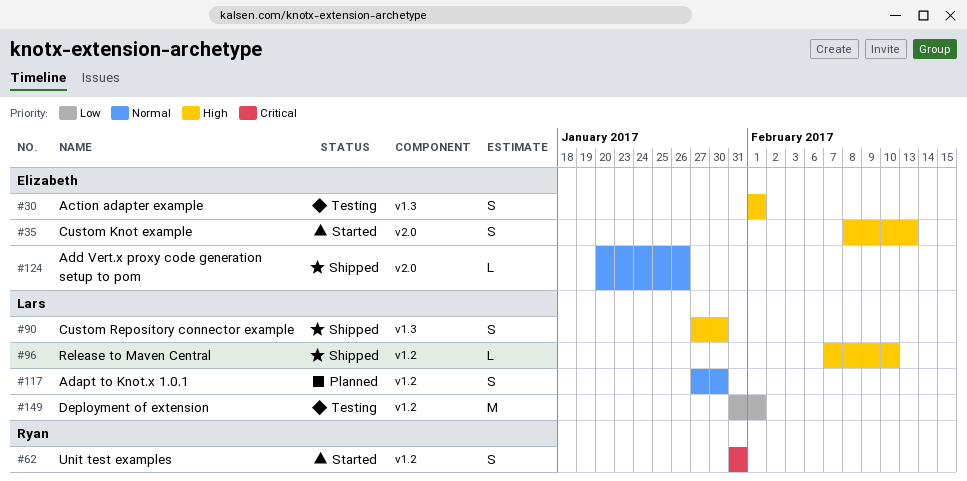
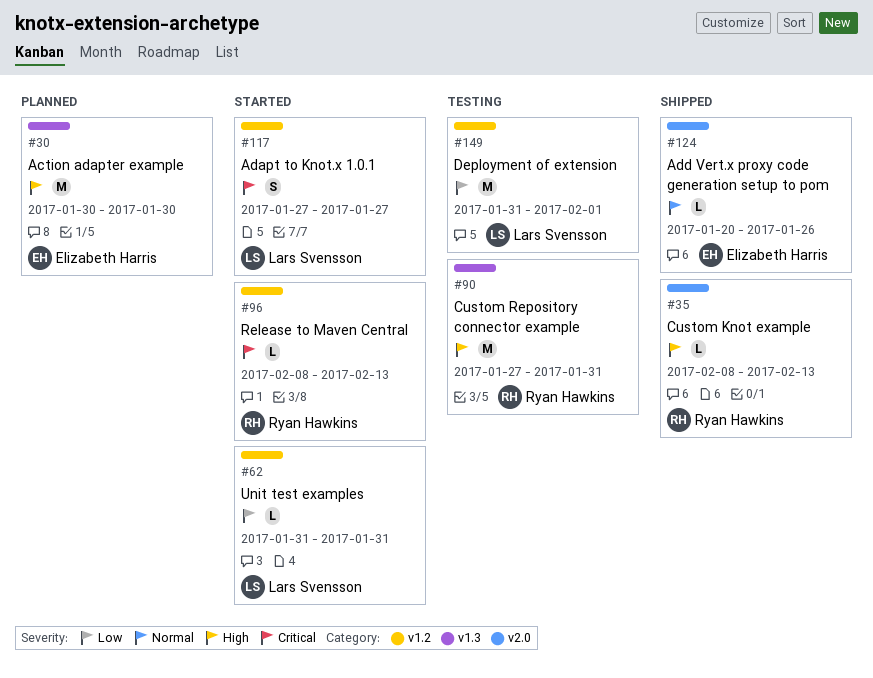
#30, status: Testing -> Planned
#30, estimate: S -> M
#30, start: Feb 1 -> Jan 30
#30, due: Feb 1 -> Jan 30
#35, status: Started -> Shipped
#35, owner: Elizabeth Harris -> Ryan Hawkins
#35, estimate: S -> L
#62, owner: Ryan Hawkins -> Lars Svensson
#62, priority: Critical -> Low
#62, estimate: S -> L
#90, status: Shipped -> Testing
#90, owner: Lars Svensson -> Ryan Hawkins
#90, estimate: S -> M
#90, due: Jan 30 -> Jan 31
#96, status: Shipped -> Started
#96, owner: Lars Svensson -> Ryan Hawkins
#96, priority: High -> Critical
#96, start: Feb 7 -> Feb 8
#96, due: Feb 10 -> Feb 13
#117, status: Planned -> Started
#117, priority: Normal -> Critical
#117, due: Jan 30 -> Jan 27

